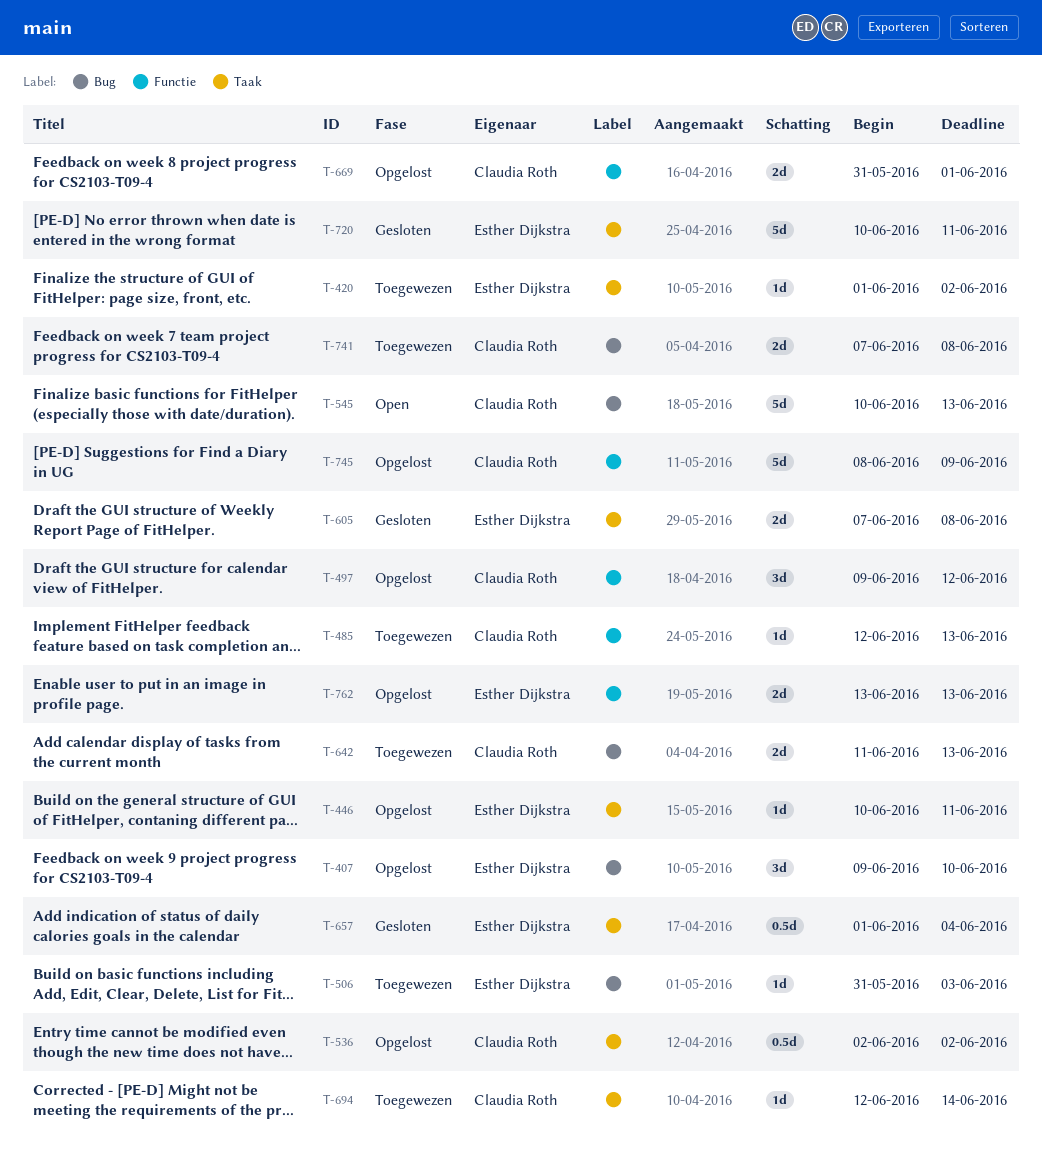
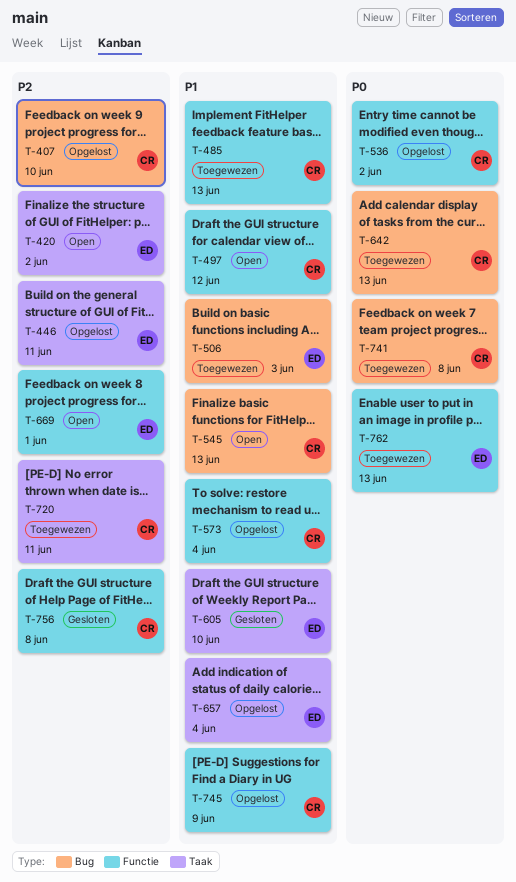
T-407, owner: Esther Dijkstra -> Claudia Roth
T-420, status: Toegewezen -> Open
T-497, status: Opgelost -> Open
T-536, label: Taak -> Functie
T-573: none -> present
T-605, due: Jun 8 -> Jun 10
T-657, status: Gesloten -> Opgelost
T-669, status: Opgelost -> Open
T-669, owner: Claudia Roth -> Esther Dijkstra
T-694: present -> none
T-720, status: Gesloten -> Toegewezen
T-720, owner: Esther Dijkstra -> Claudia Roth
T-756: none -> present
T-762, status: Opgelost -> Toegewezen

